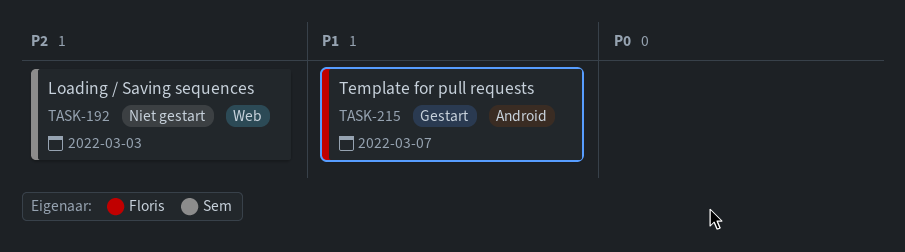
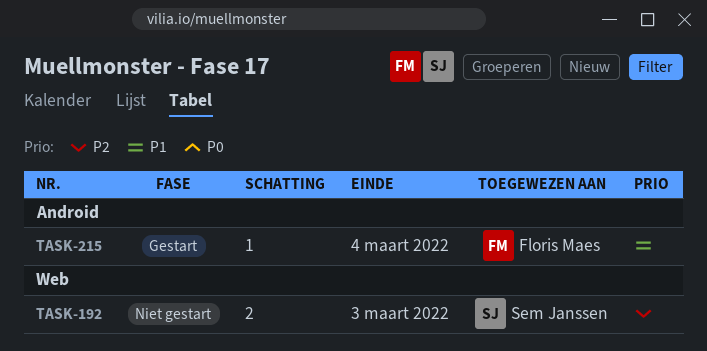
TASK-215, due: Mar 7 -> Mar 4

